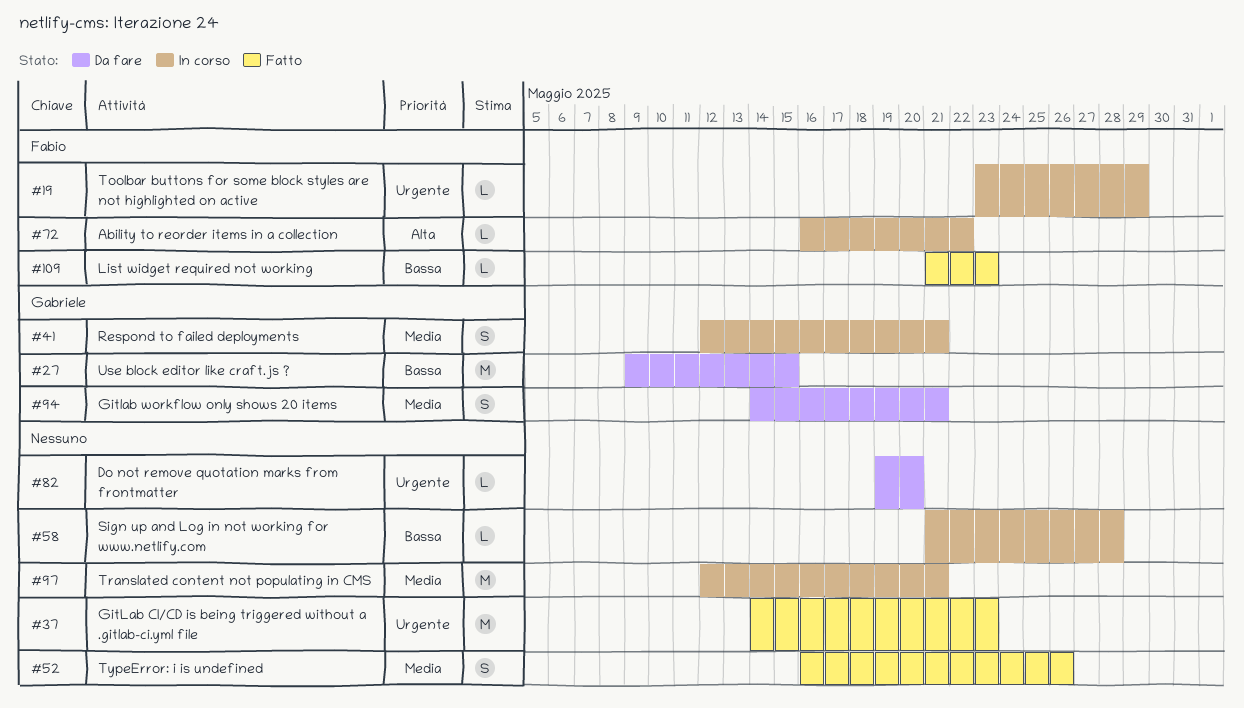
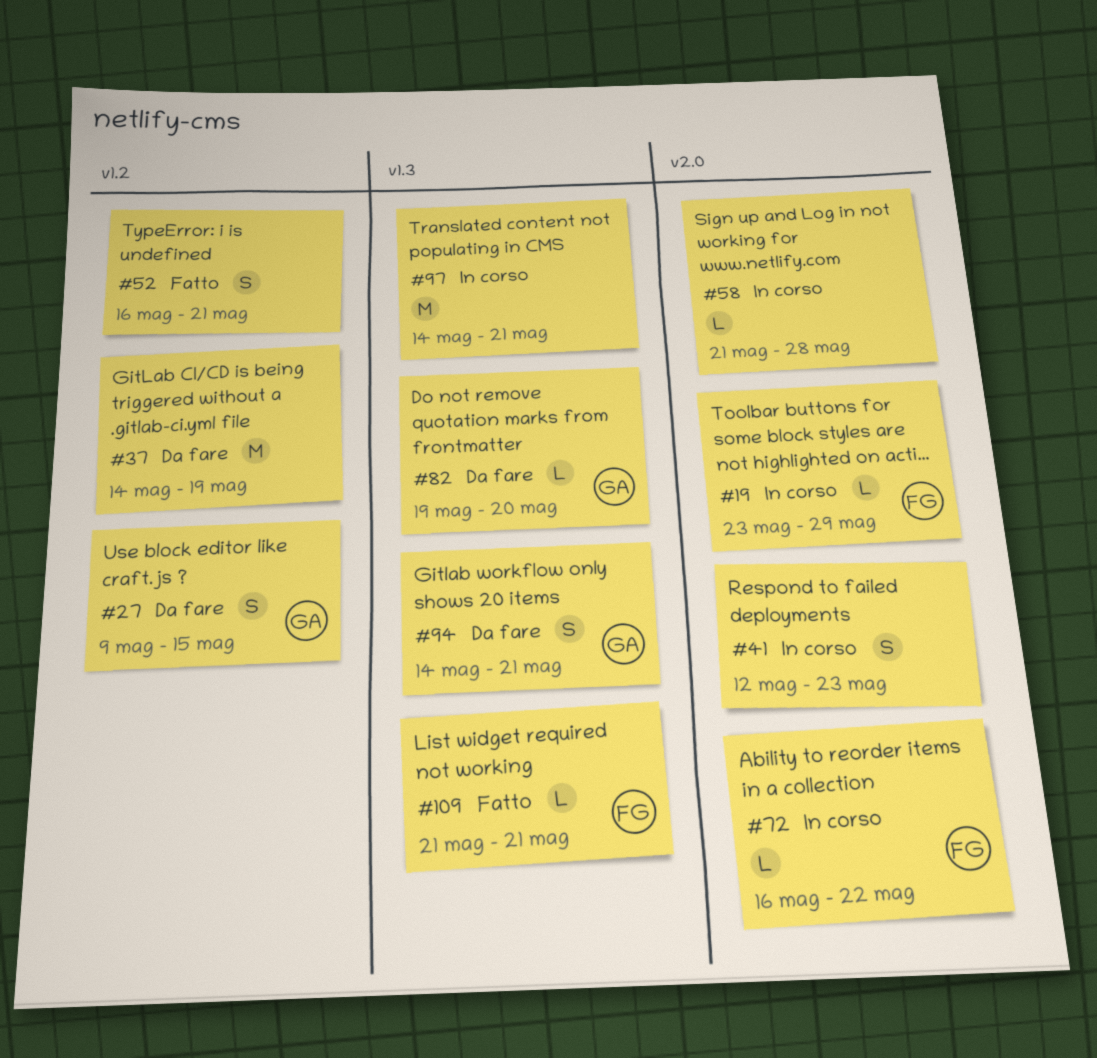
#27, estimate: M -> S
#37, status: Fatto -> Da fare
#37, due: May 23 -> May 19
#41, owner: Gabriele -> none
#41, due: May 21 -> May 23
#52, due: May 26 -> May 21
#82, owner: none -> Gabriele
#97, start: May 12 -> May 14
#109, due: May 23 -> May 21

